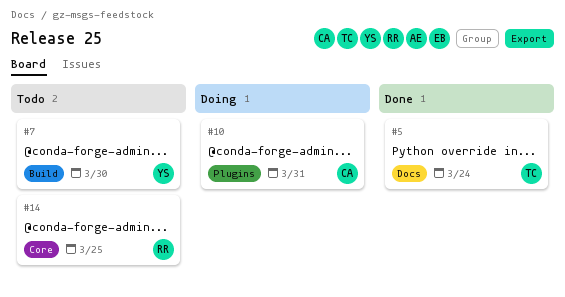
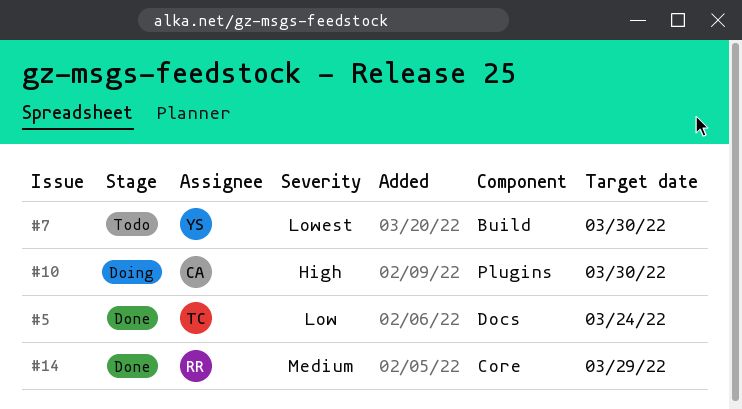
#10, due: Mar 31 -> Mar 30
#14, status: Todo -> Done
#14, due: Mar 25 -> Mar 29

